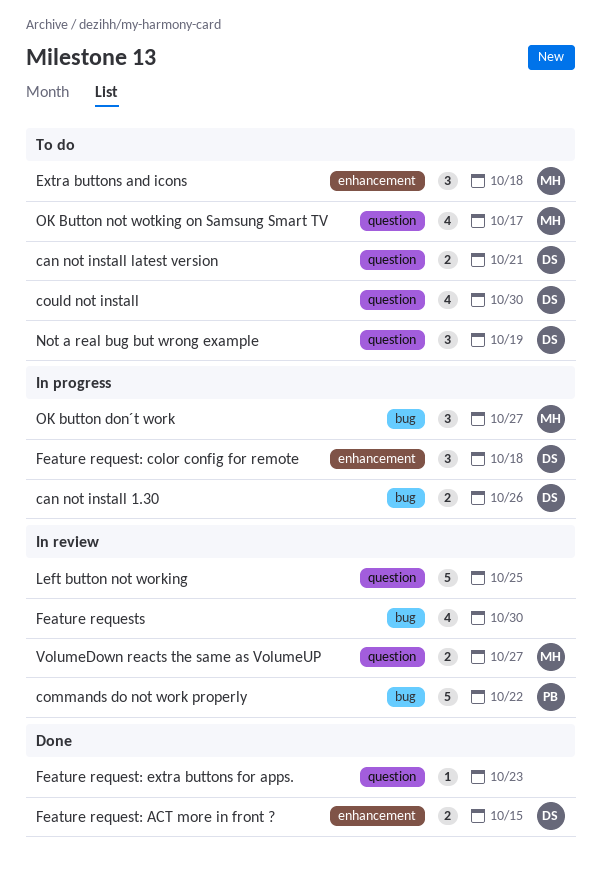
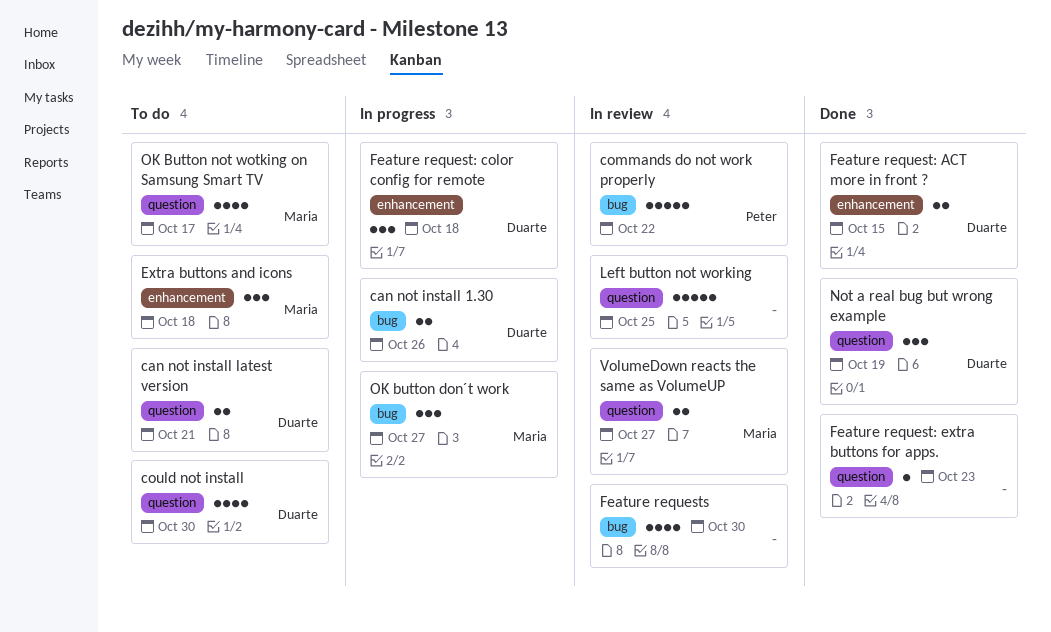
Not a real bug but wrong example, status: To do -> Done

